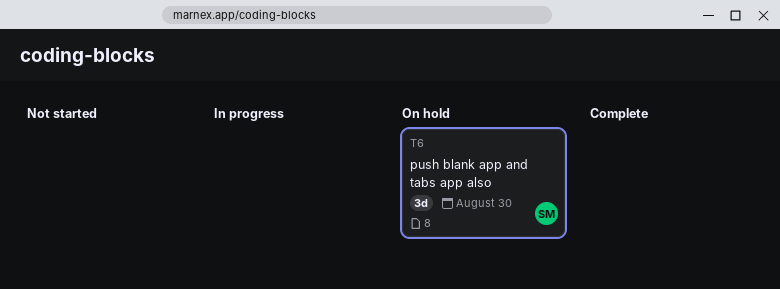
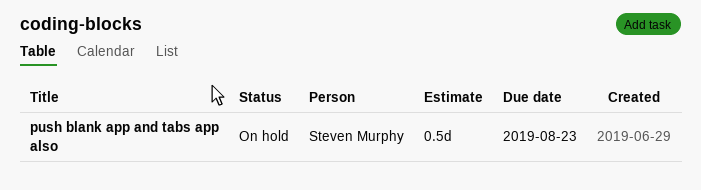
push blank app and tabs app also, estimate: 3d -> 0.5d
push blank app and tabs app also, due: Aug 30 -> Aug 23

